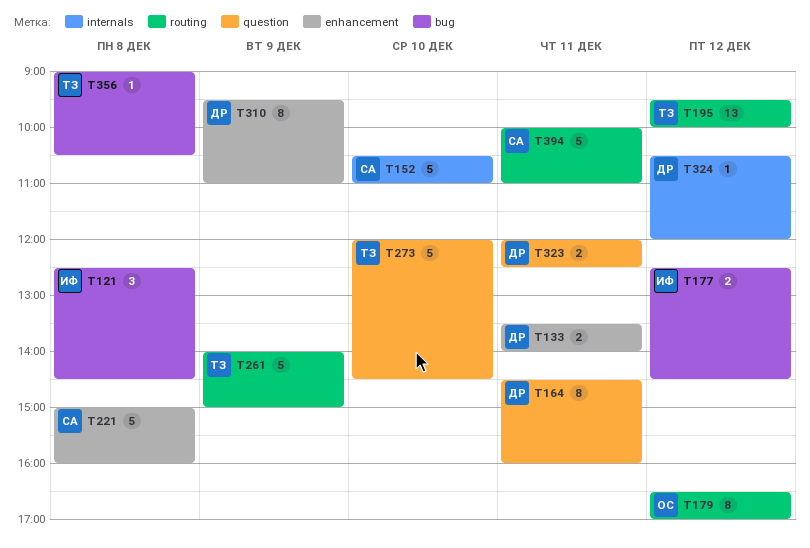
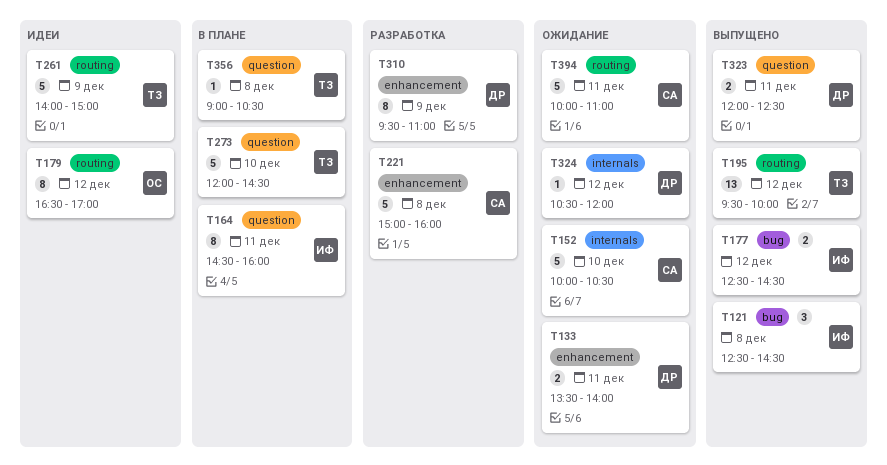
T152, begins: 10:30 -> 10:00
T152, ends: 11:00 -> 10:30
T164, owner: ДР -> ИФ
T356, label: bug -> question

